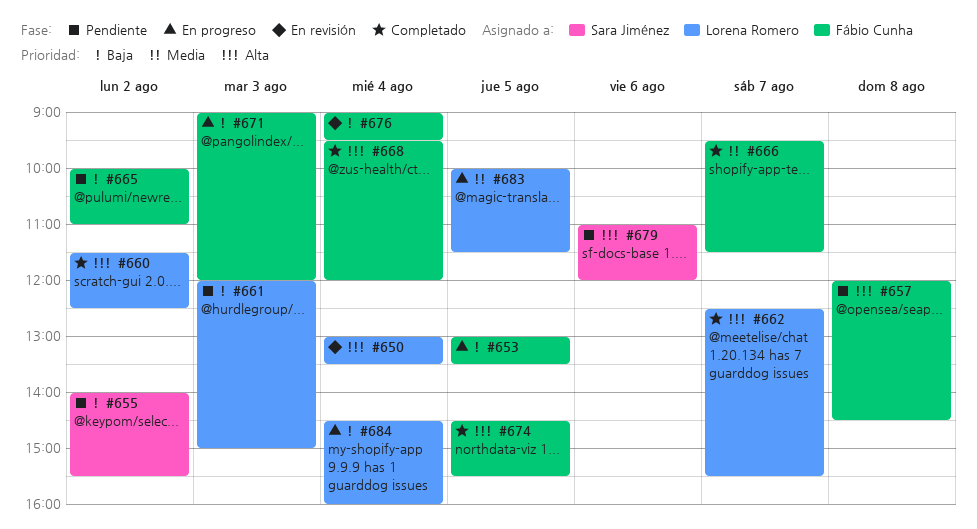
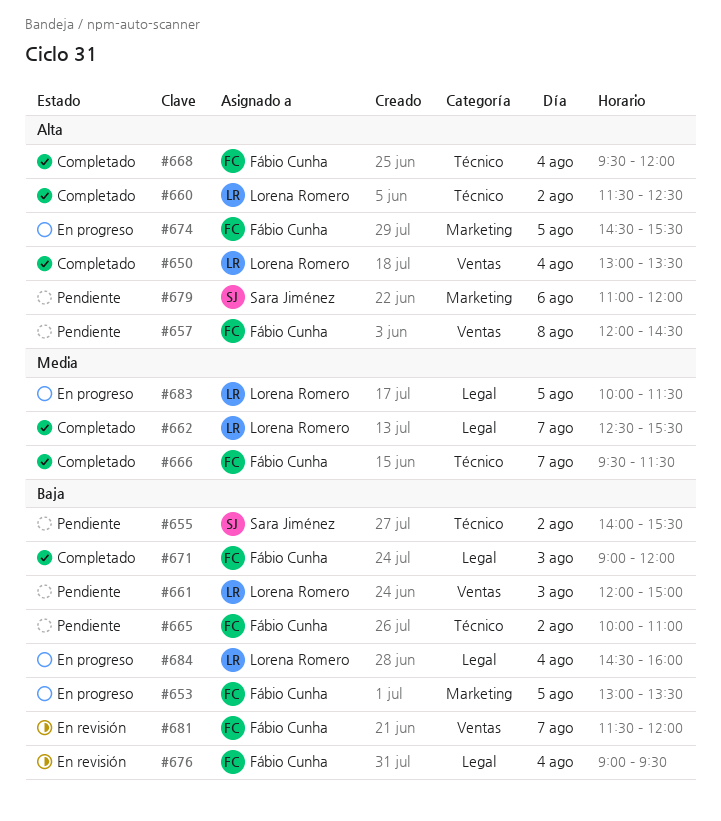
#650, status: En revisión -> Completado
#662, priority: Alta -> Media
#671, status: En progreso -> Completado
#674, status: Completado -> En progreso
#681: none -> present

